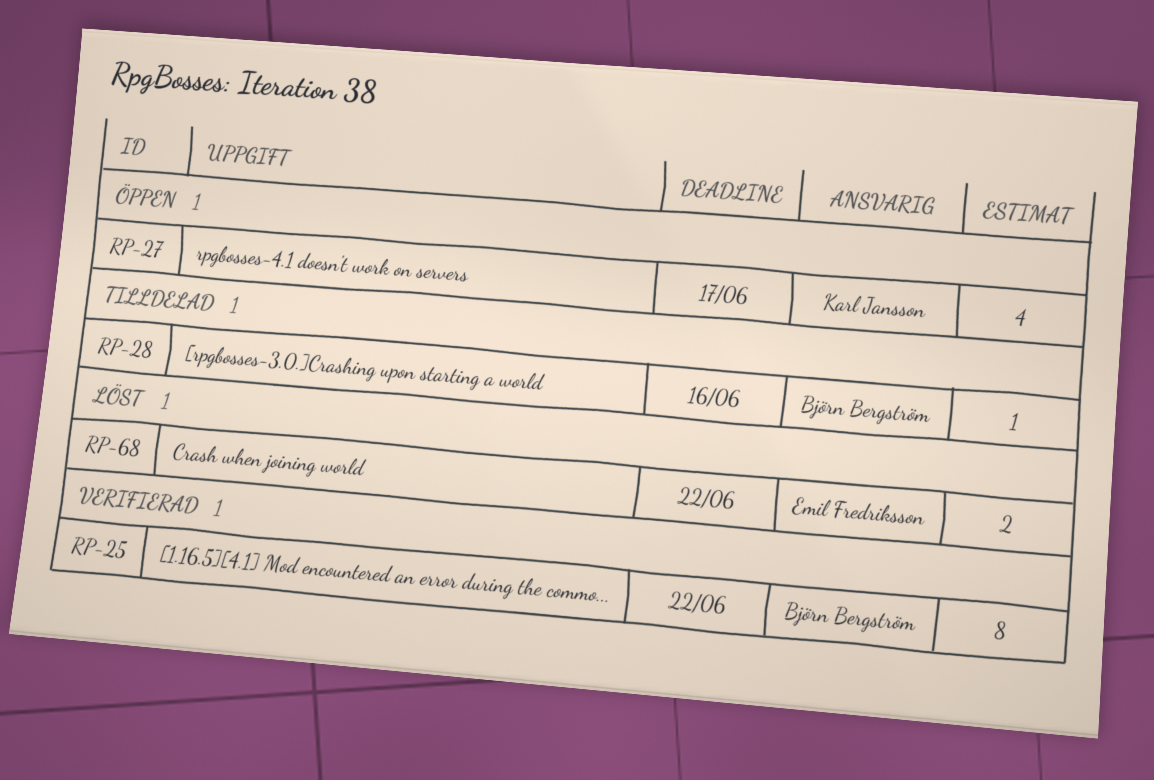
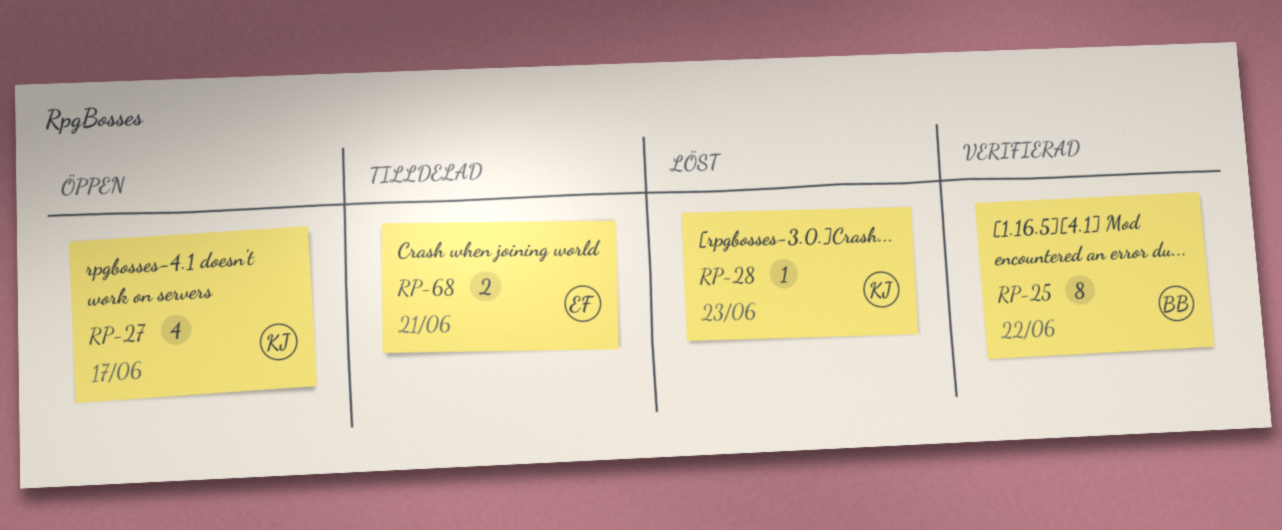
RP-28, status: Tilldelad -> Löst
RP-28, owner: Björn Bergström -> Karl Jansson
RP-28, due: Jun 16 -> Jun 23
RP-68, status: Löst -> Tilldelad
RP-68, due: Jun 22 -> Jun 21

